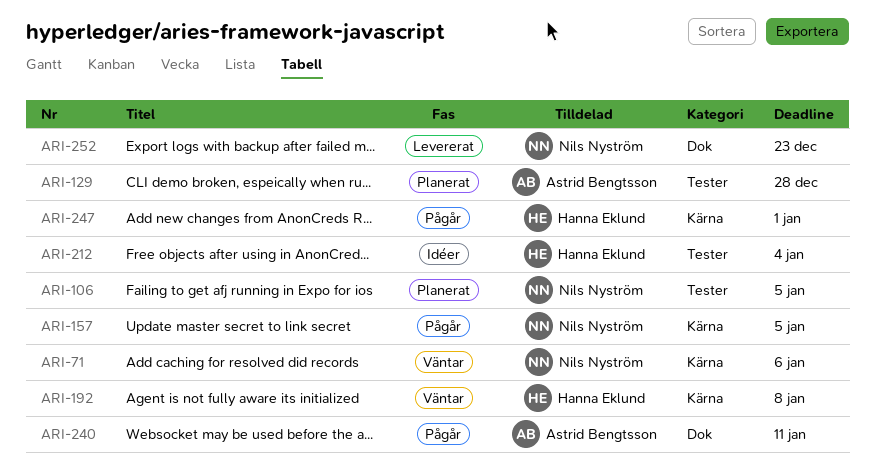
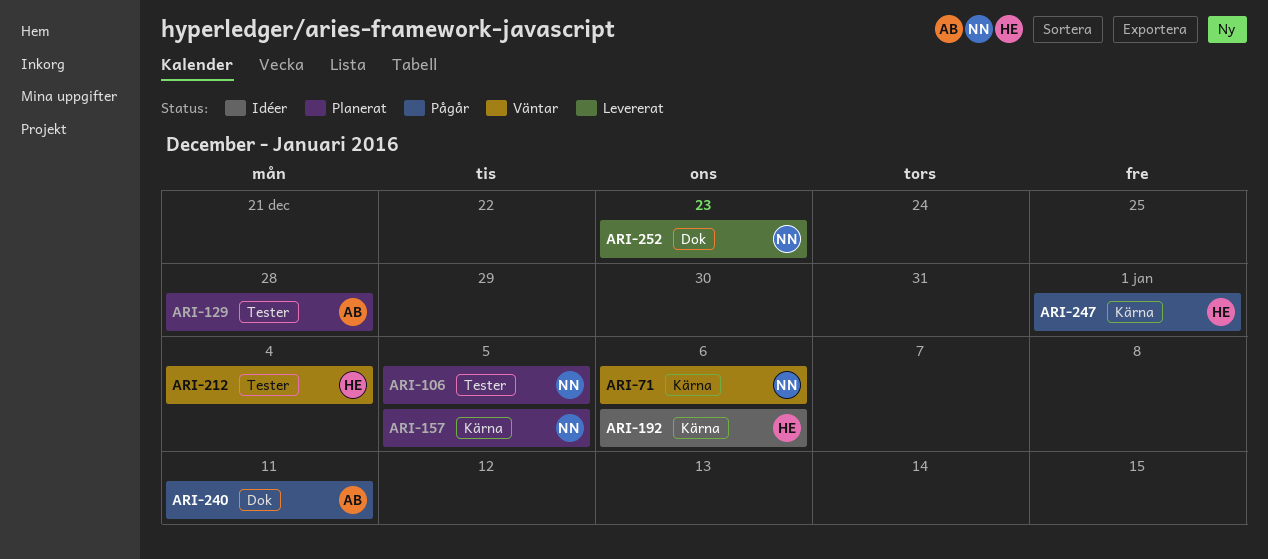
ARI-157, status: Pågår -> Planerat
ARI-192, status: Väntar -> Idéer
ARI-192, due: Jan 8 -> Jan 6
ARI-212, status: Idéer -> Väntar

